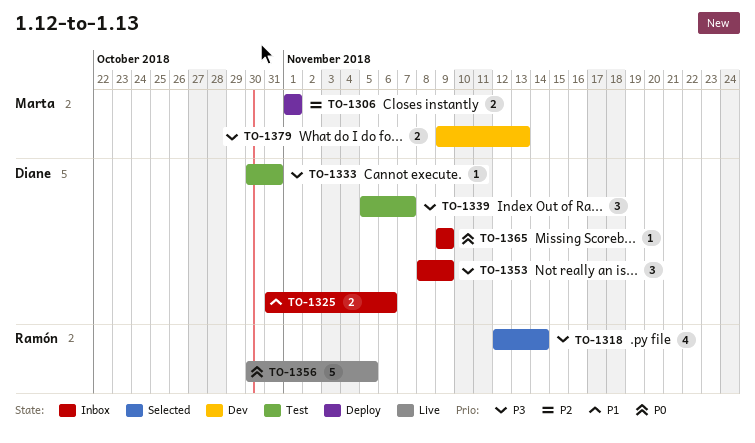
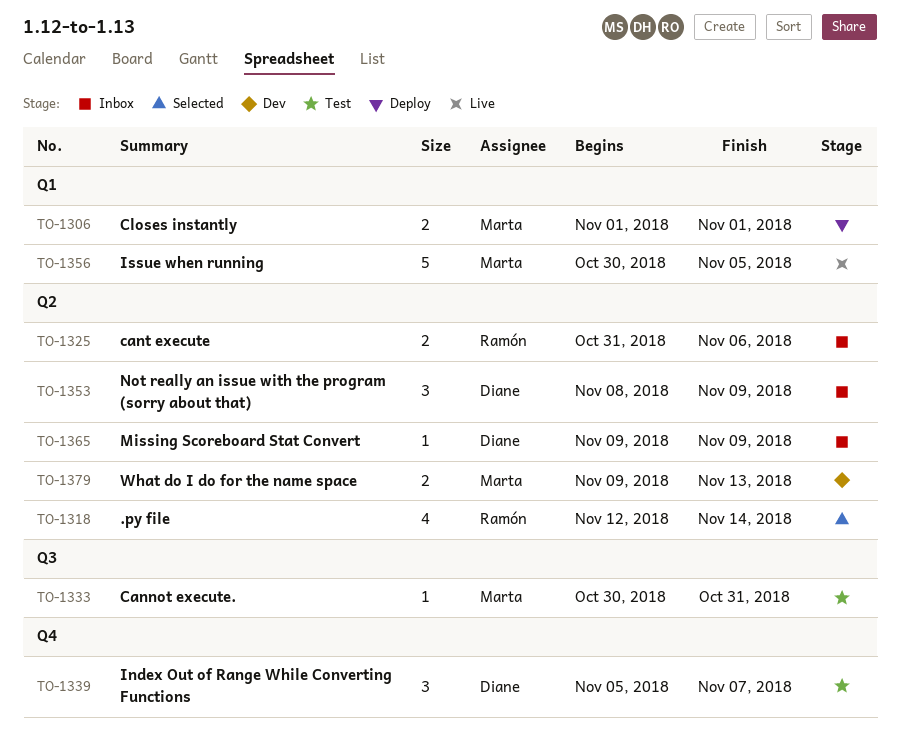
TO-1325, owner: Diane -> Ramón
TO-1333, owner: Diane -> Marta
TO-1356, owner: Ramón -> Marta

